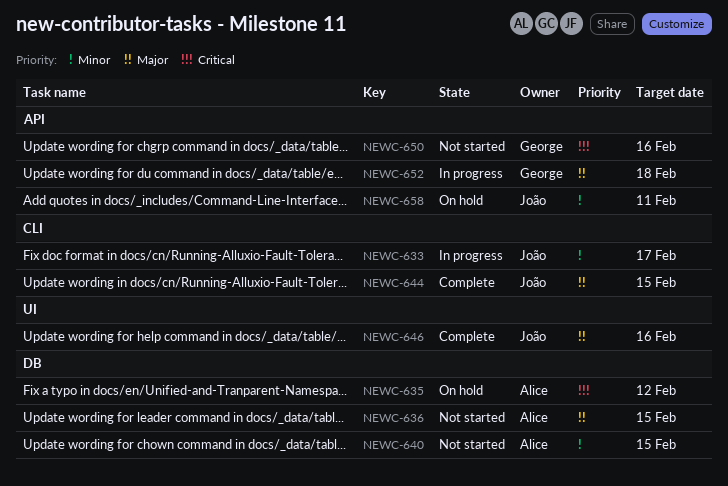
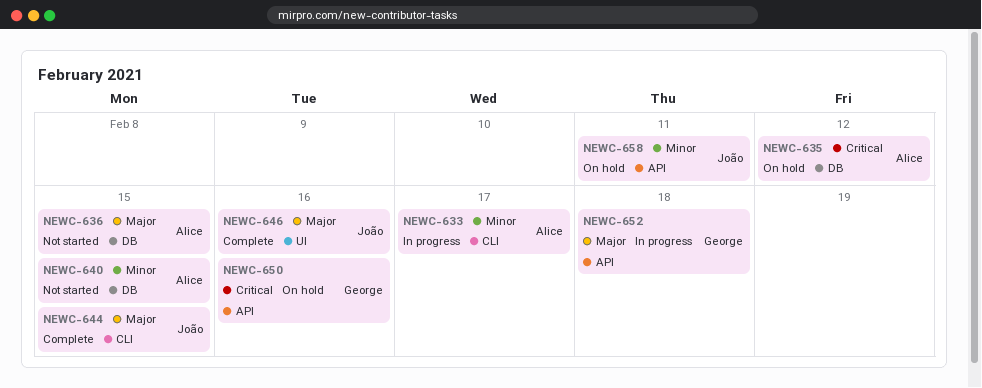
NEWC-633, owner: João -> Alice
NEWC-650, status: Not started -> On hold

